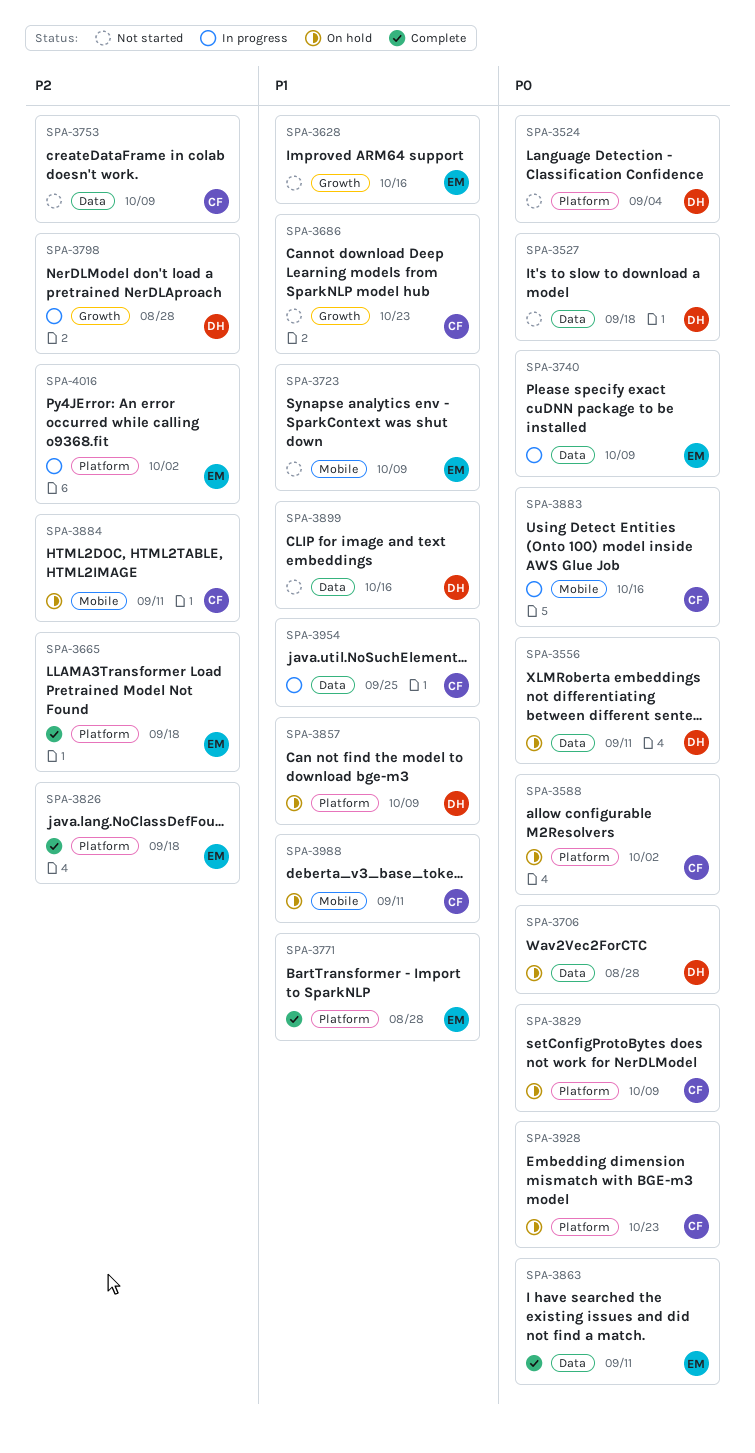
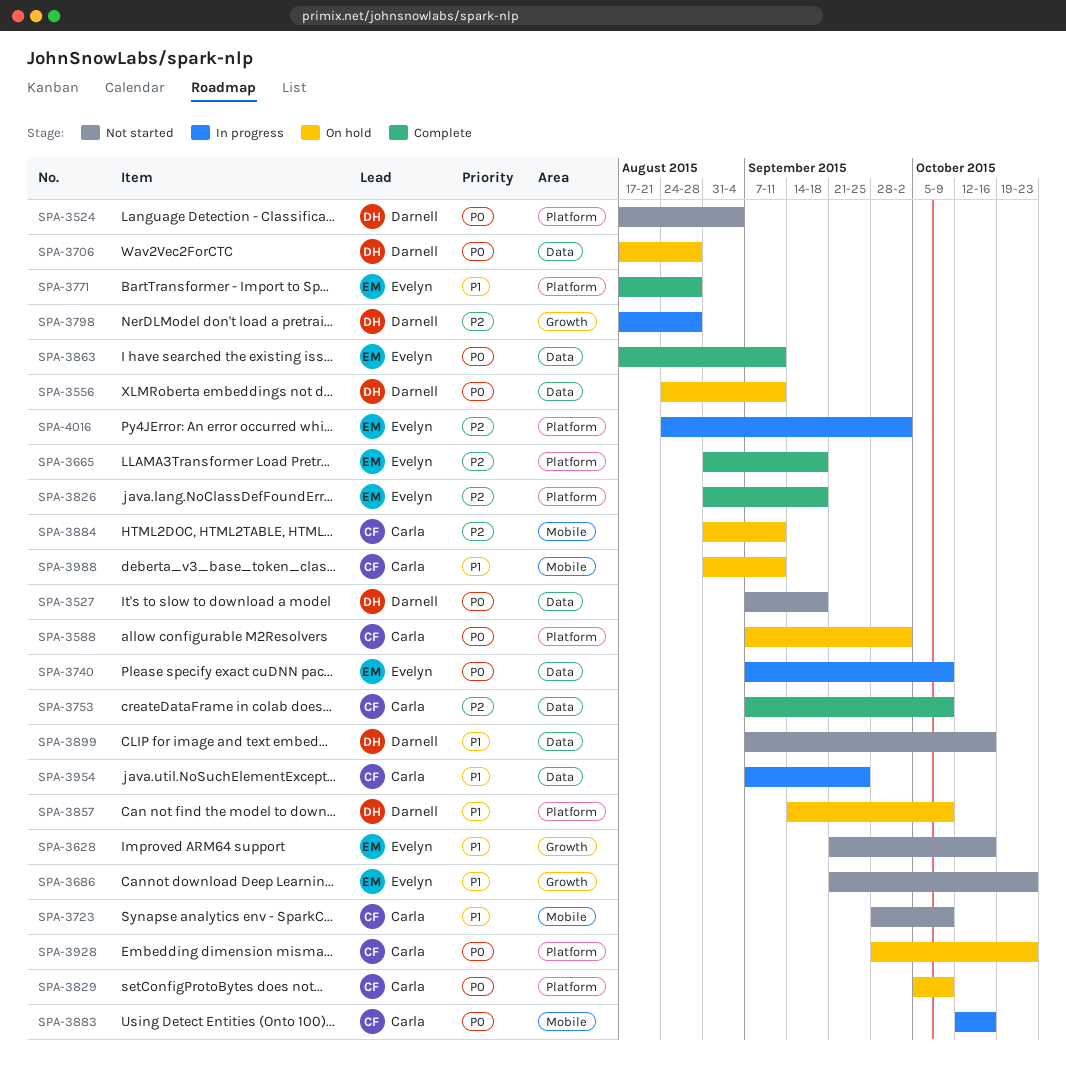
SPA-3686, owner: Carla -> Evelyn
SPA-3723, owner: Evelyn -> Carla
SPA-3753, status: Not started -> Complete

